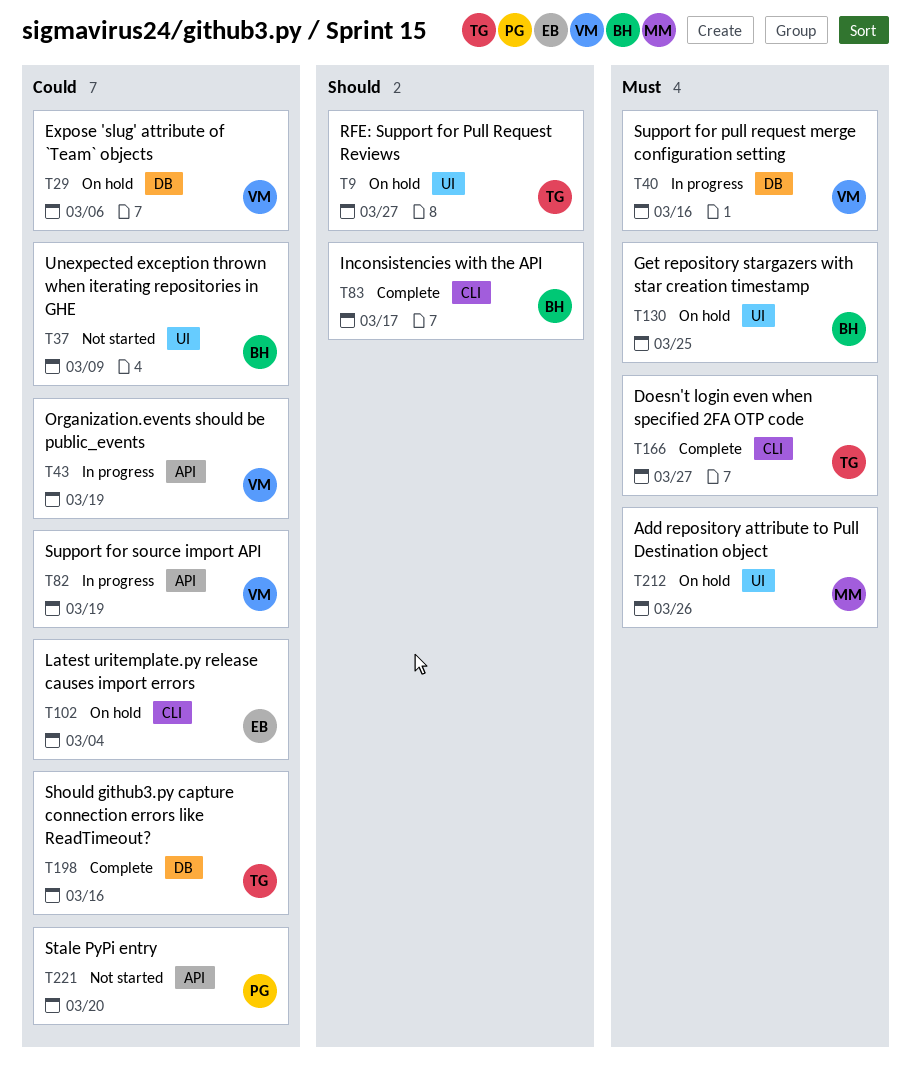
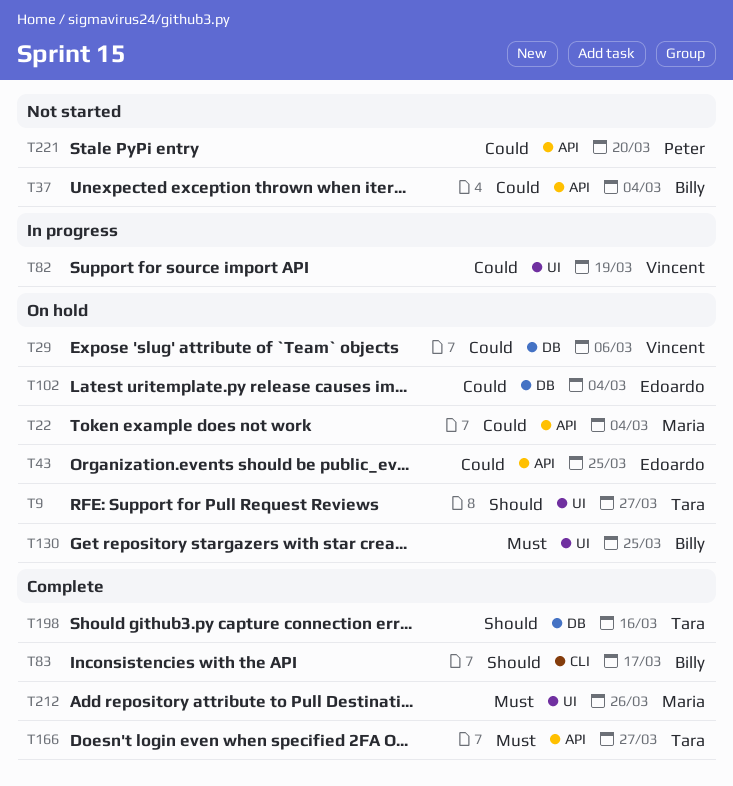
T22: none -> present
T37, label: UI -> API
T37, due: Mar 9 -> Mar 4
T40: present -> none
T43, status: In progress -> On hold
T43, owner: Vincent -> Edoardo
T43, due: Mar 19 -> Mar 25
T82, label: API -> UI
T102, label: CLI -> DB
T166, label: CLI -> API
T198, priority: Could -> Should
T212, status: On hold -> Complete

